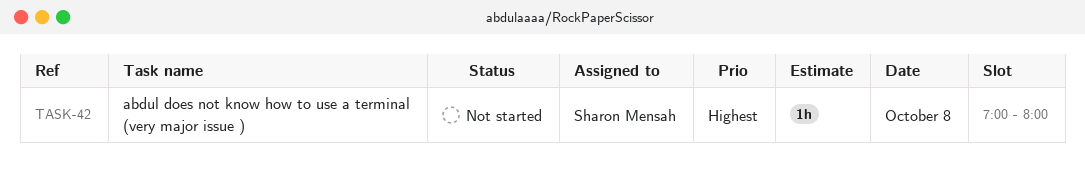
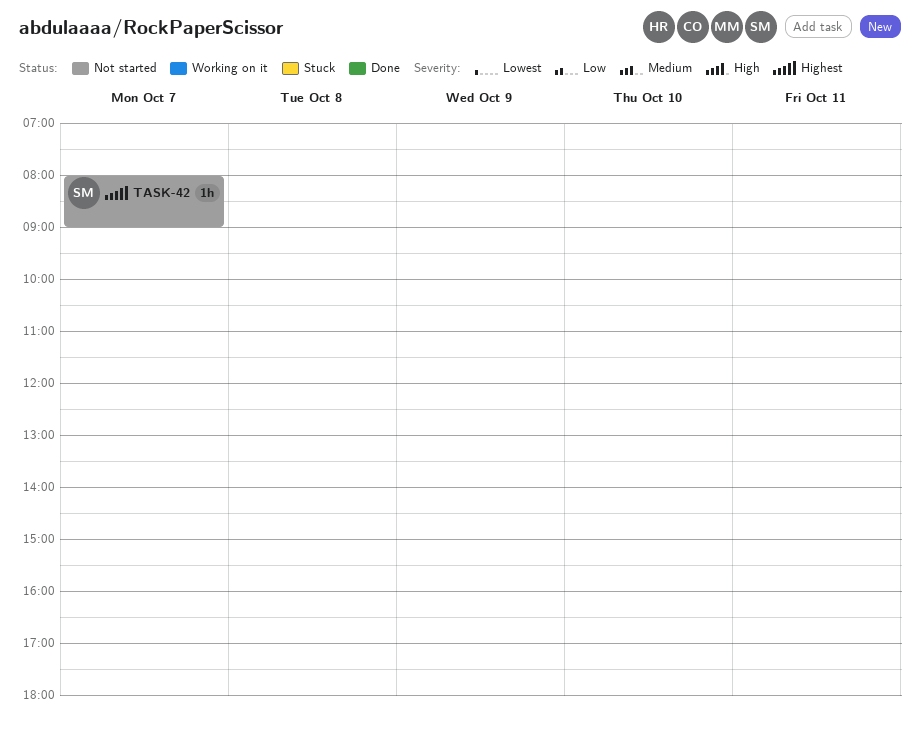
TASK-42, day: Oct 8 -> Oct 7
TASK-42, begins: 07:00 -> 08:00
TASK-42, ends: 08:00 -> 09:00

